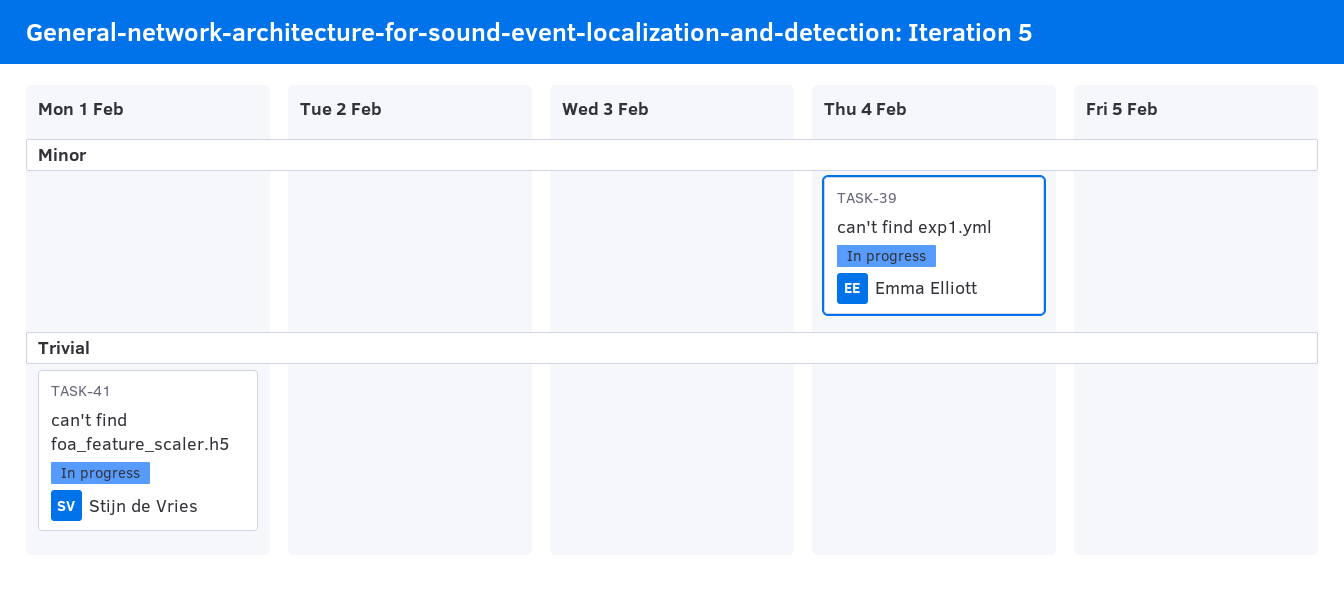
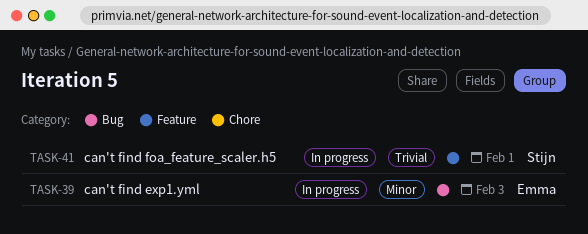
TASK-39, due: Feb 4 -> Feb 3

